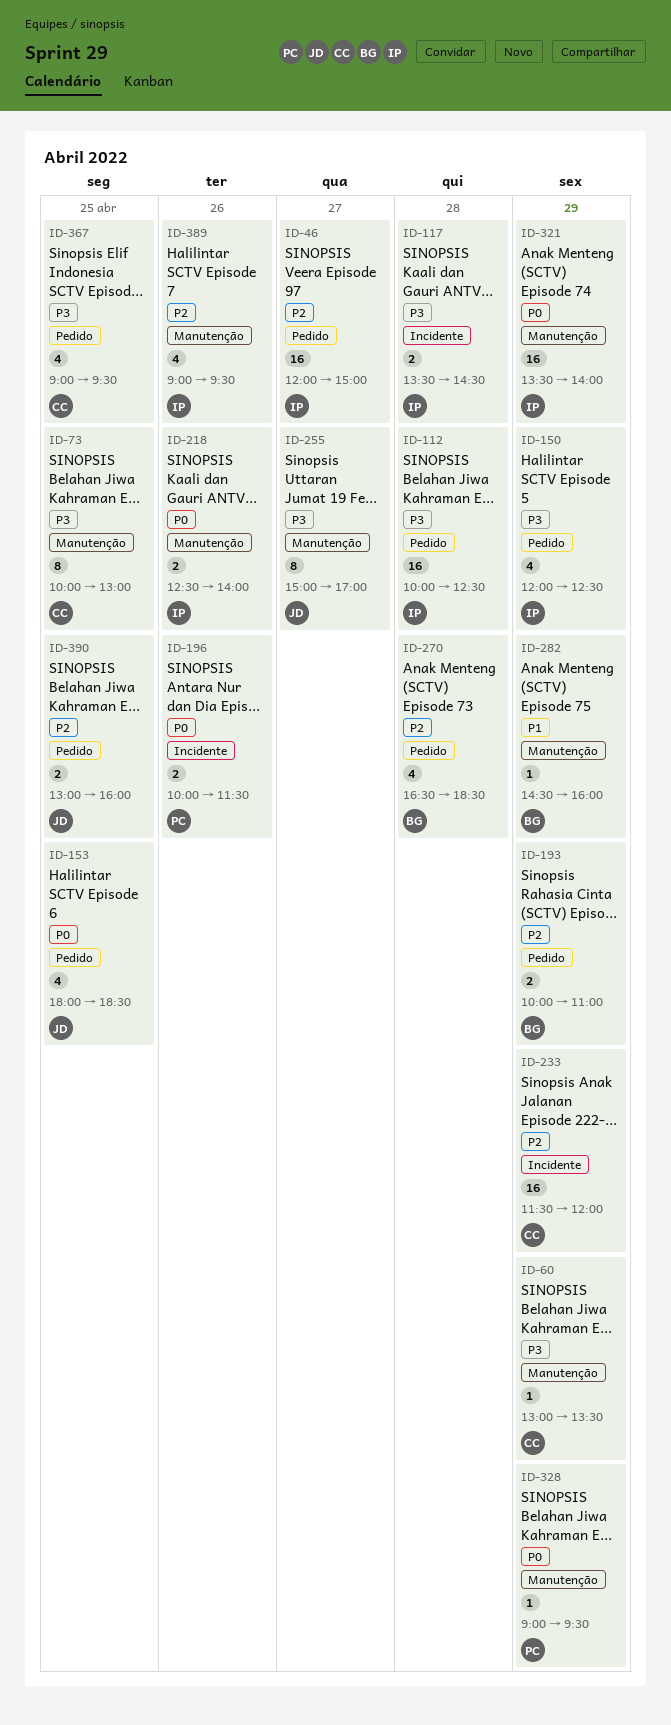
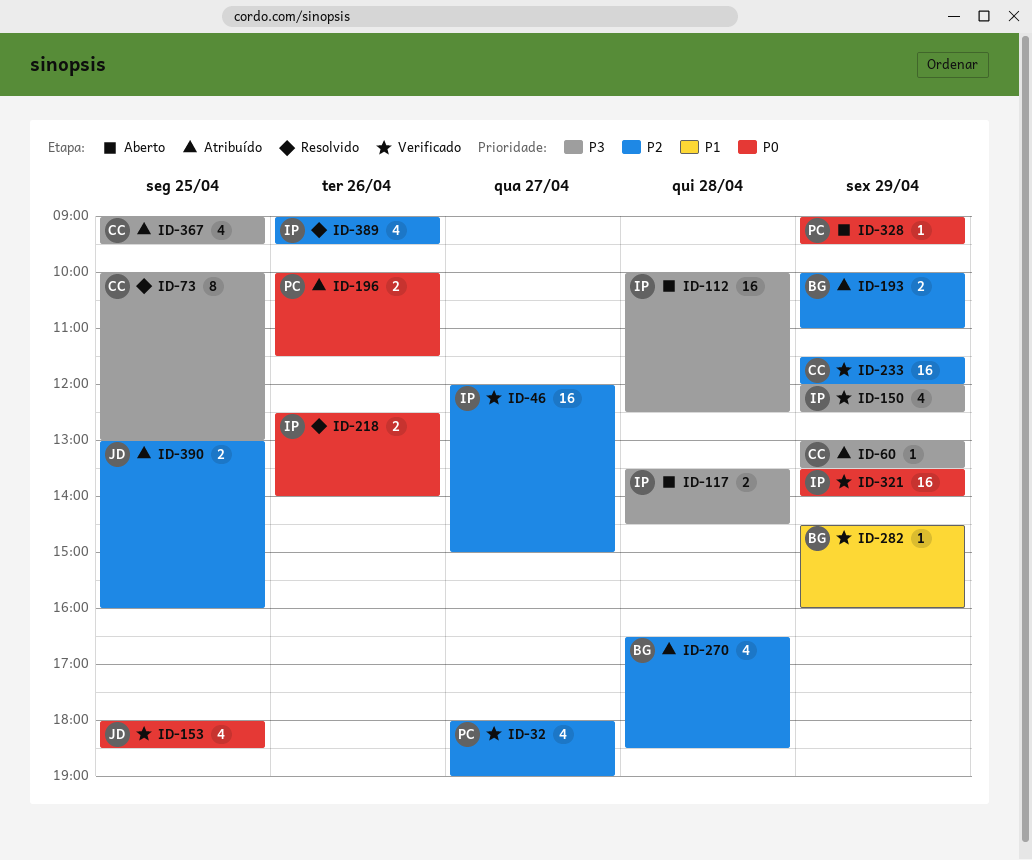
ID-32: none -> present
ID-255: present -> none

